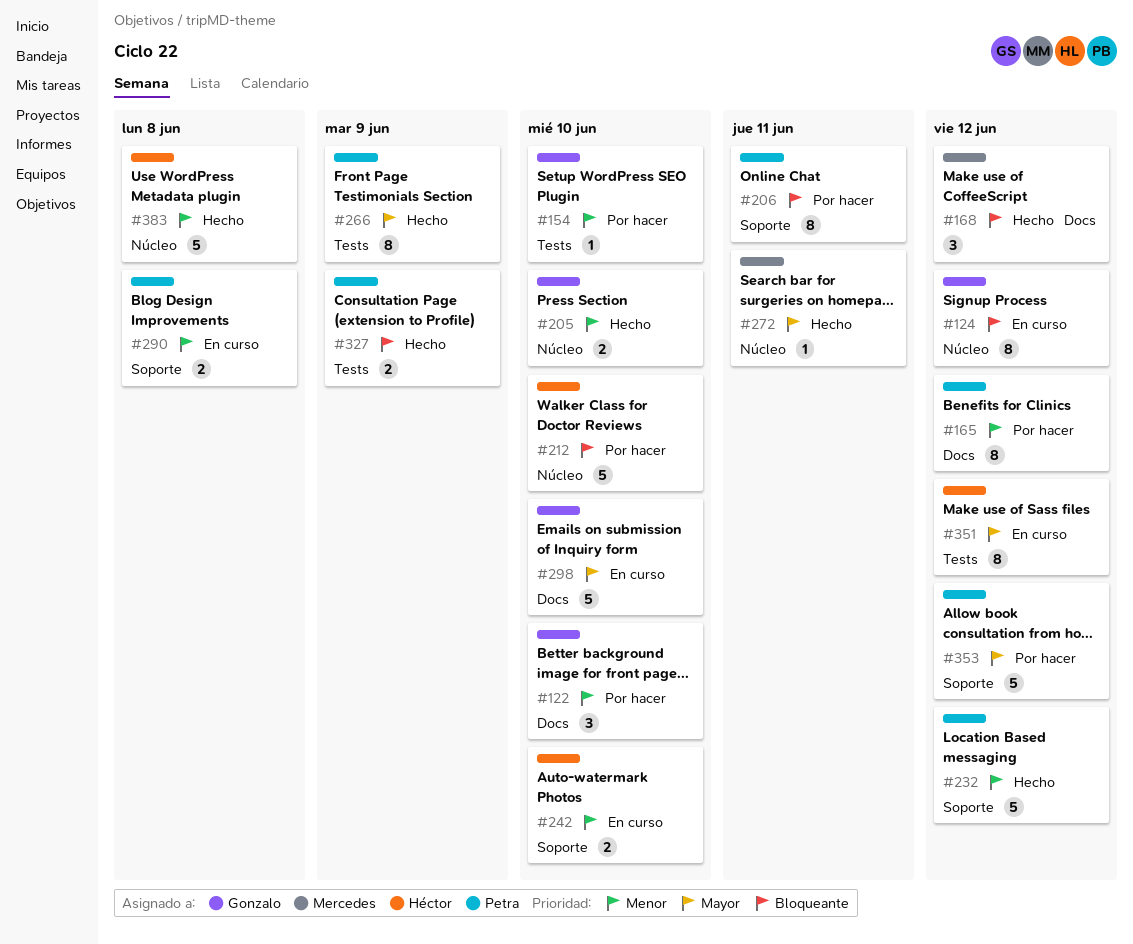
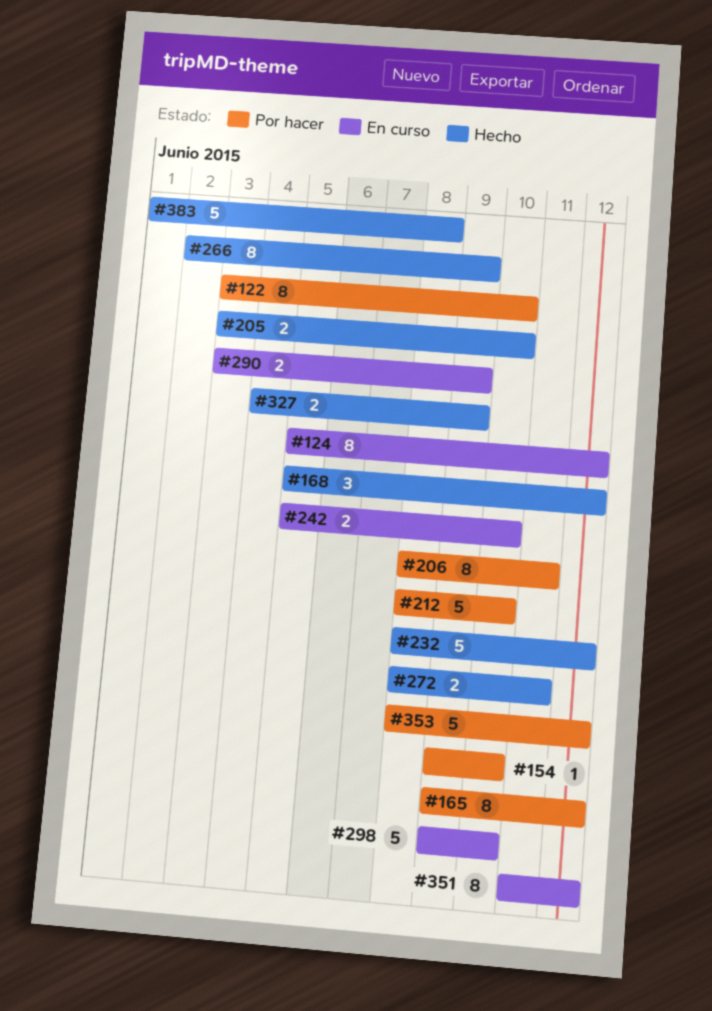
#122, estimate: 3 -> 8
#272, estimate: 1 -> 2
#290, due: Jun 8 -> Jun 9

